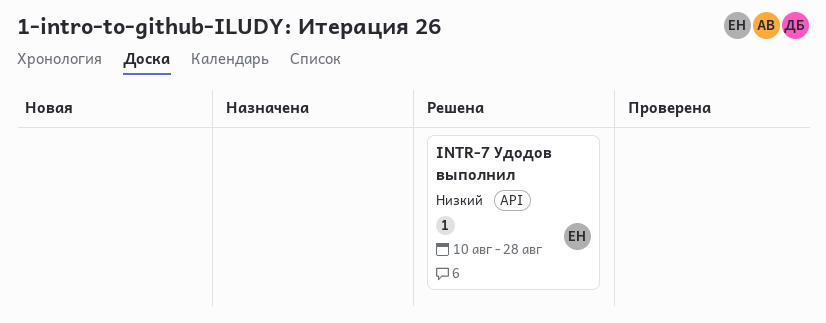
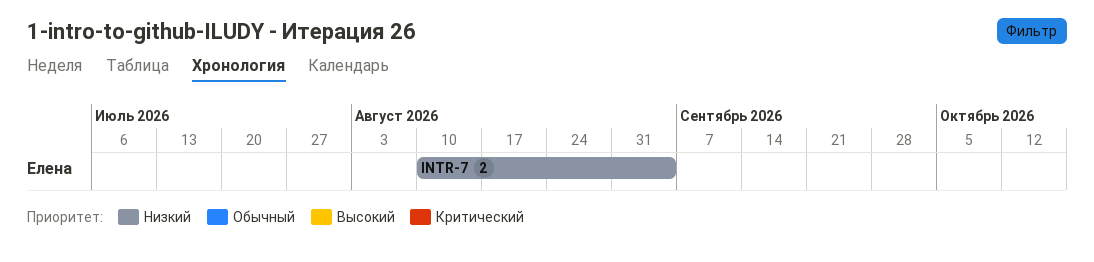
INTR-7, estimate: 1 -> 2
INTR-7, due: Aug 28 -> Sep 4

